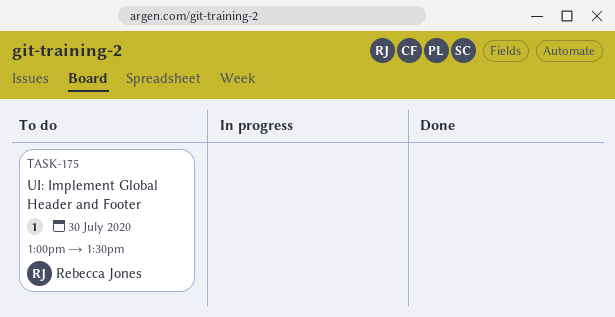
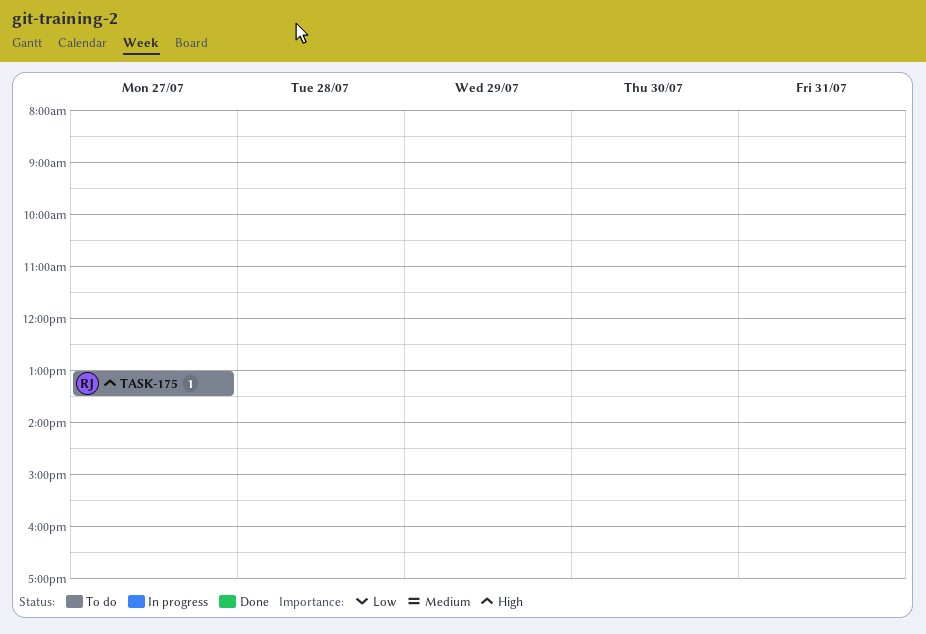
TASK-175, day: Jul 30 -> Jul 27

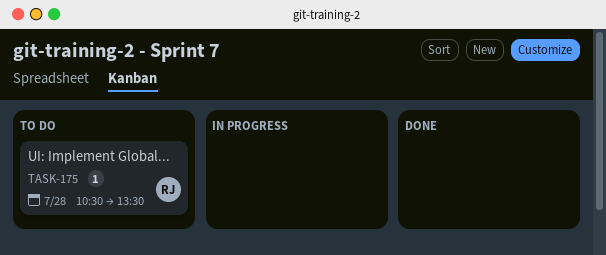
TASK-175, day: Jul 27 -> Jul 28
TASK-175, begins: 13:00 -> 10:30

